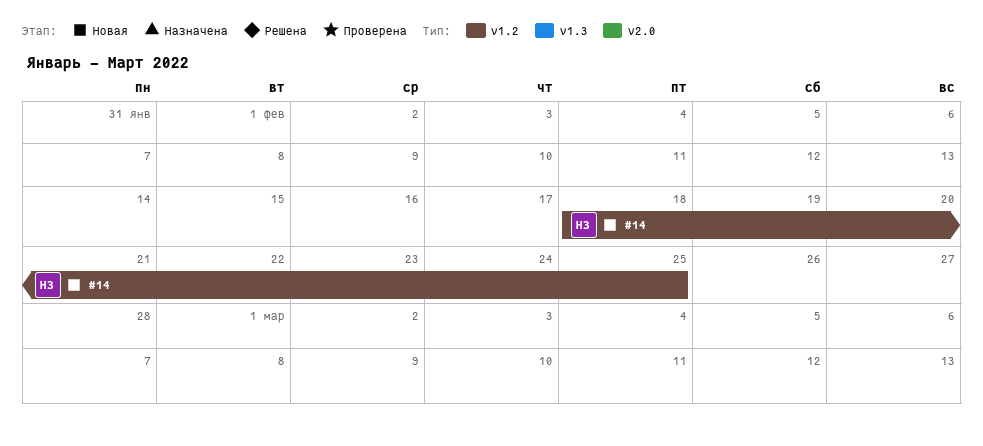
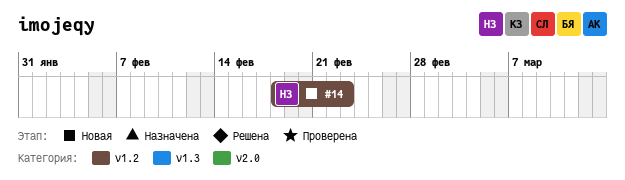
#14, due: Feb 25 -> Feb 23

